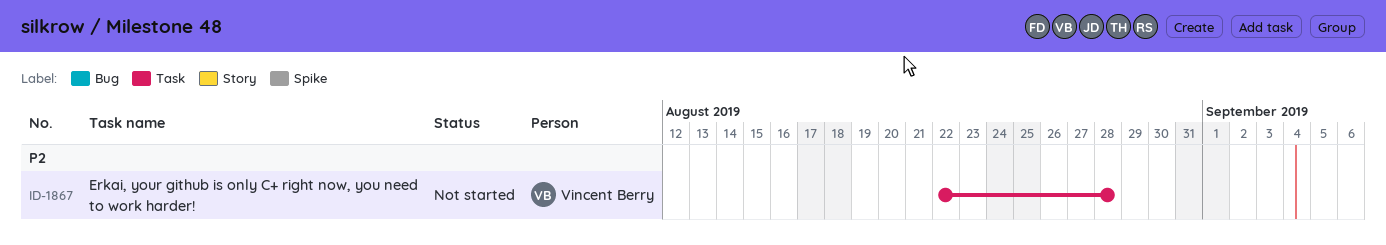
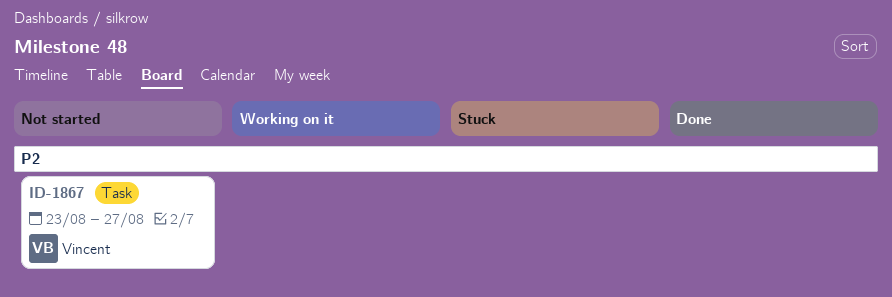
ID-1867, start: Aug 22 -> Aug 23
ID-1867, due: Aug 28 -> Aug 27

